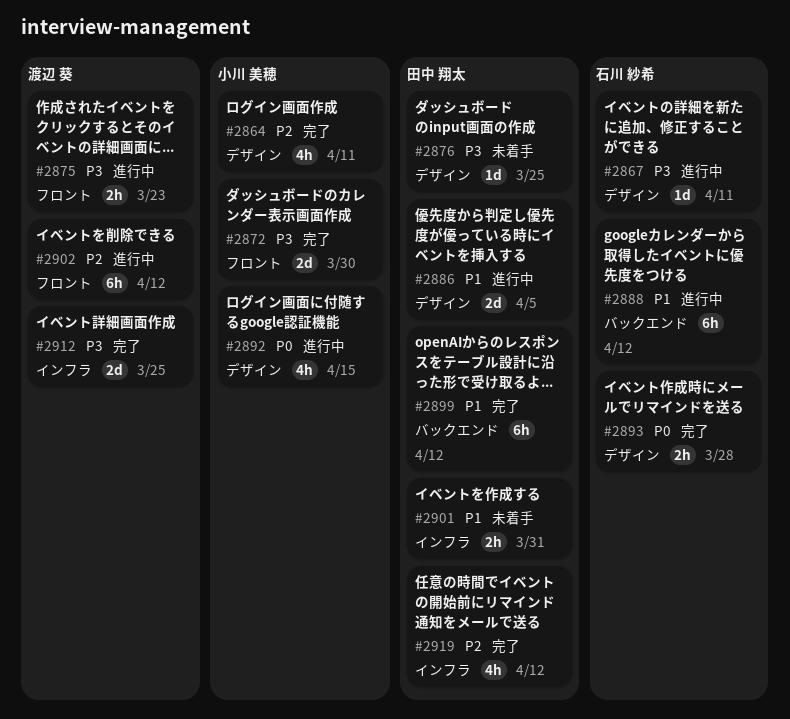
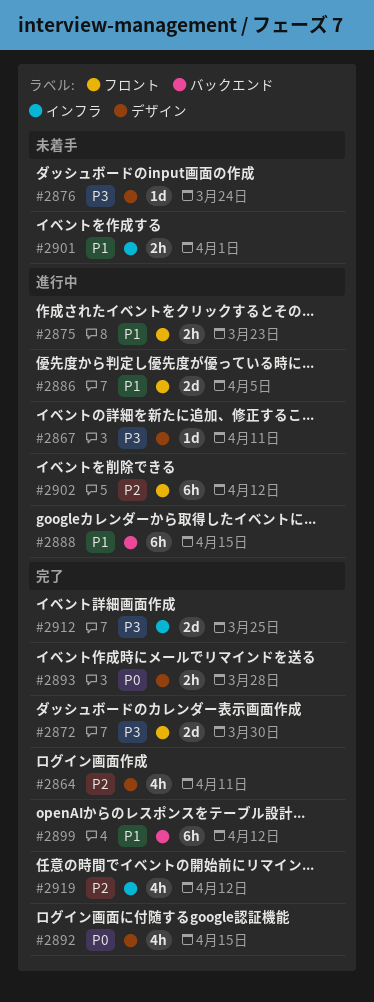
#2875, priority: P3 -> P1
#2876, due: Mar 25 -> Mar 24
#2886, label: デザイン -> フロント
#2888, due: Apr 12 -> Apr 15
#2892, status: 進行中 -> 完了
#2901, due: Mar 31 -> Apr 1

